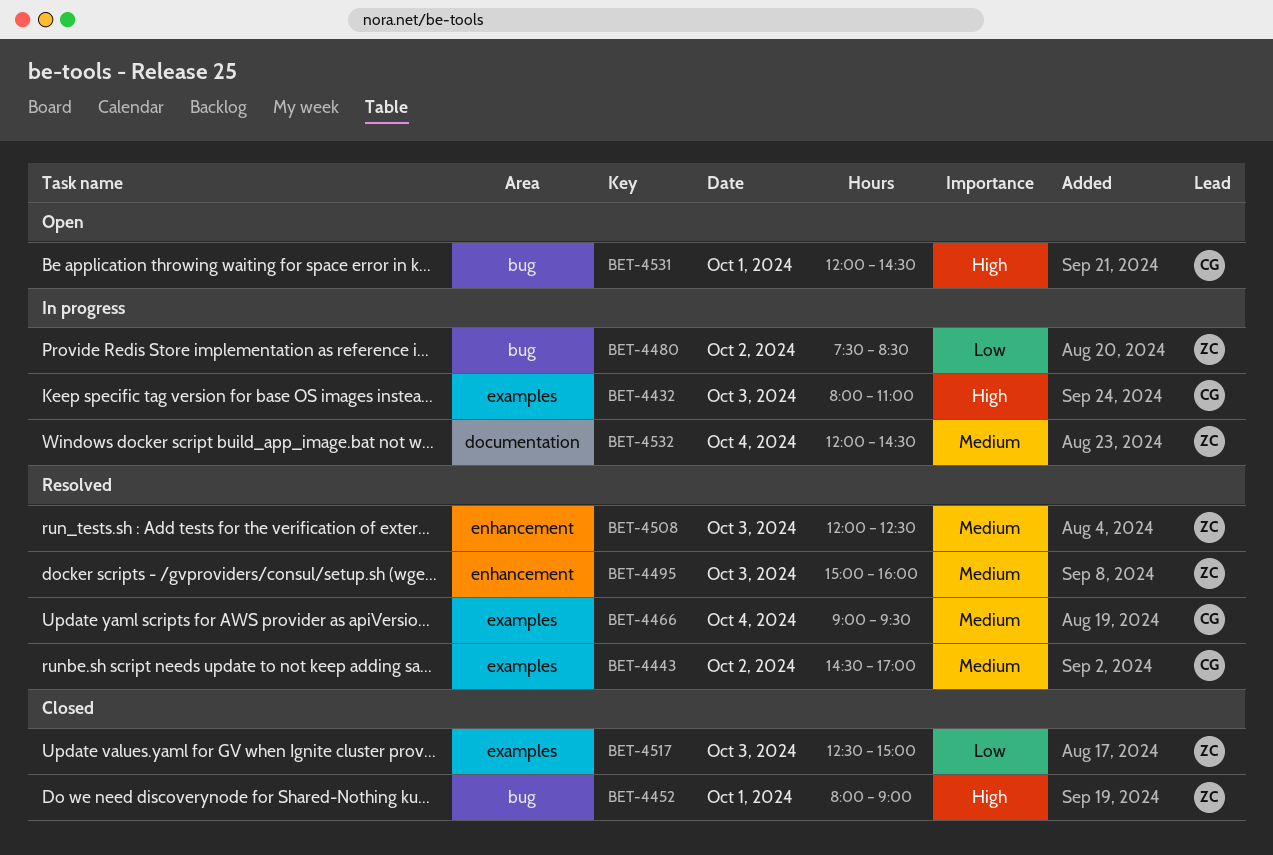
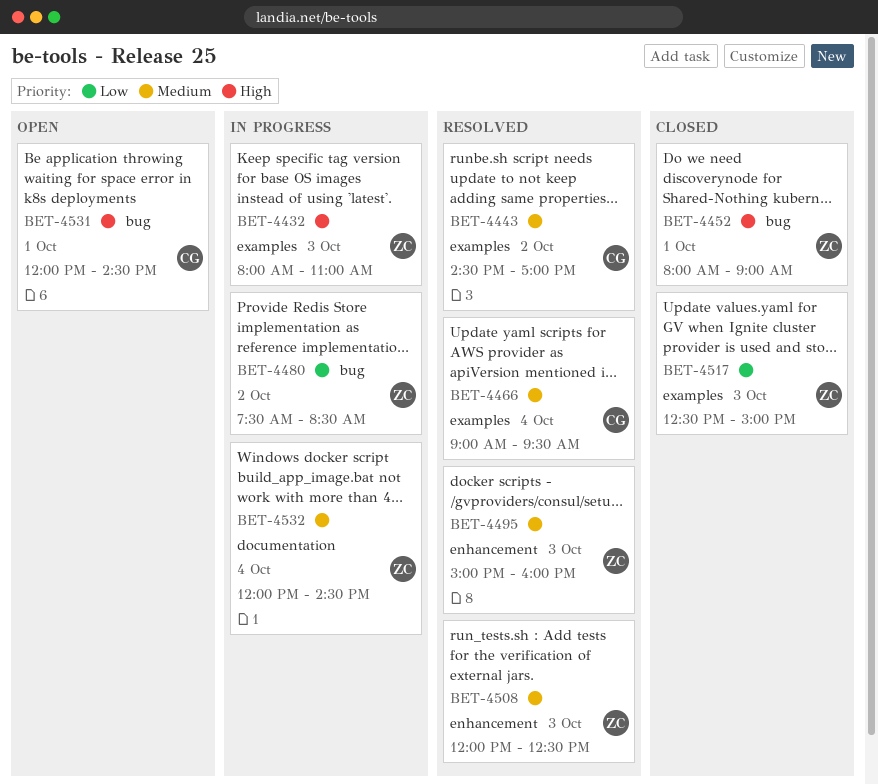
BET-4432, owner: CG -> ZC

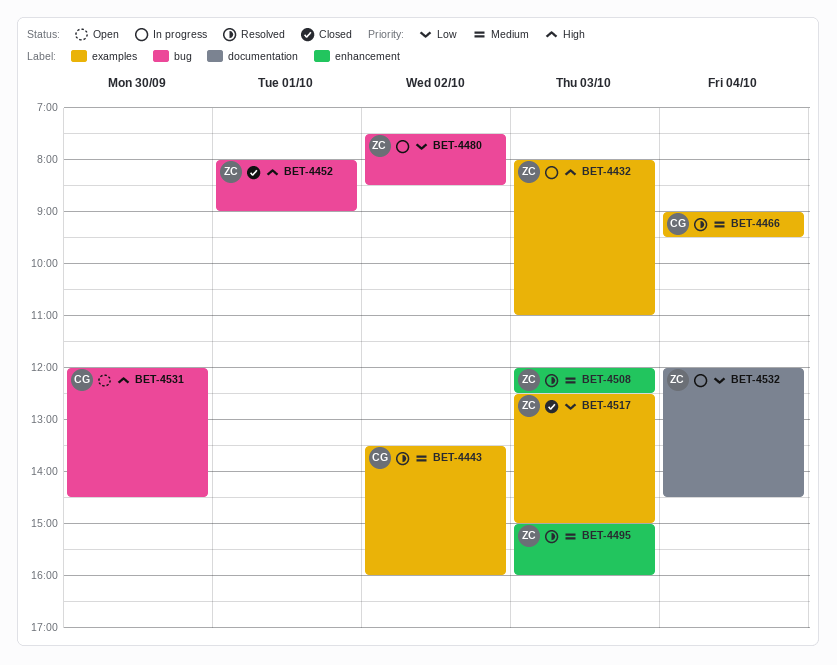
BET-4443, begins: 14:30 -> 13:30
BET-4443, ends: 17:00 -> 16:00
BET-4531, day: Oct 1 -> Sep 30
BET-4532, priority: Medium -> Low

